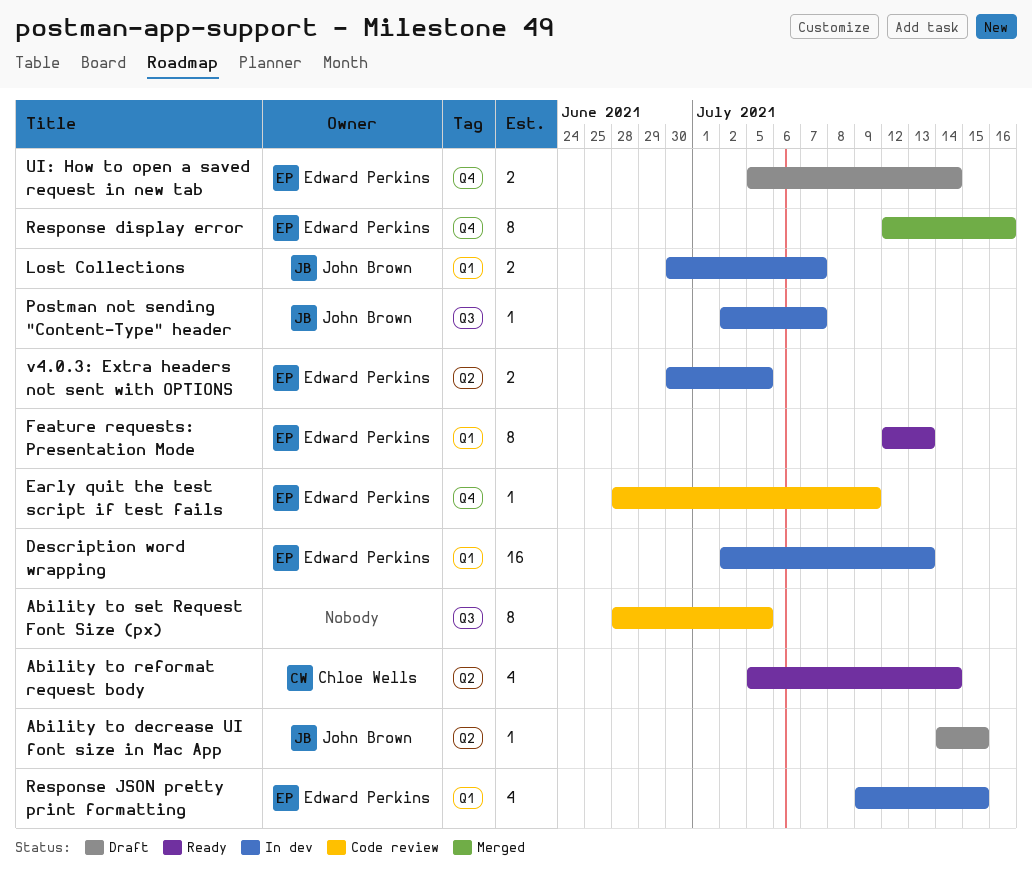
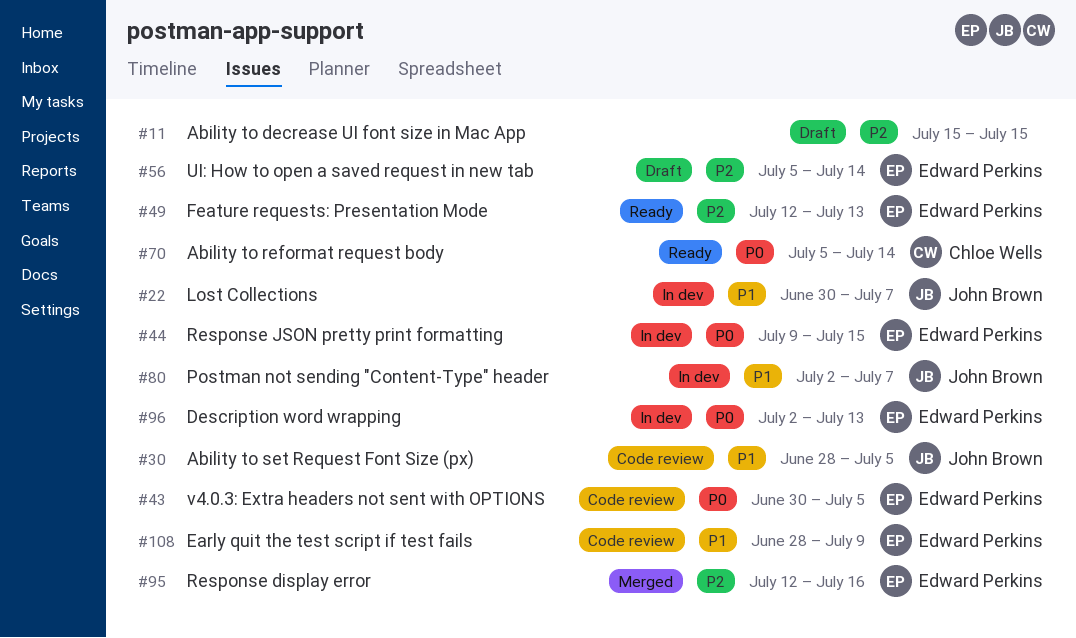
Ability to decrease UI font size in Mac App, owner: John Brown -> none
Ability to decrease UI font size in Mac App, start: Jul 14 -> Jul 15
Ability to set Request Font Size (px), owner: none -> John Brown
v4.0.3: Extra headers not sent with OPTIONS, status: In dev -> Code review

